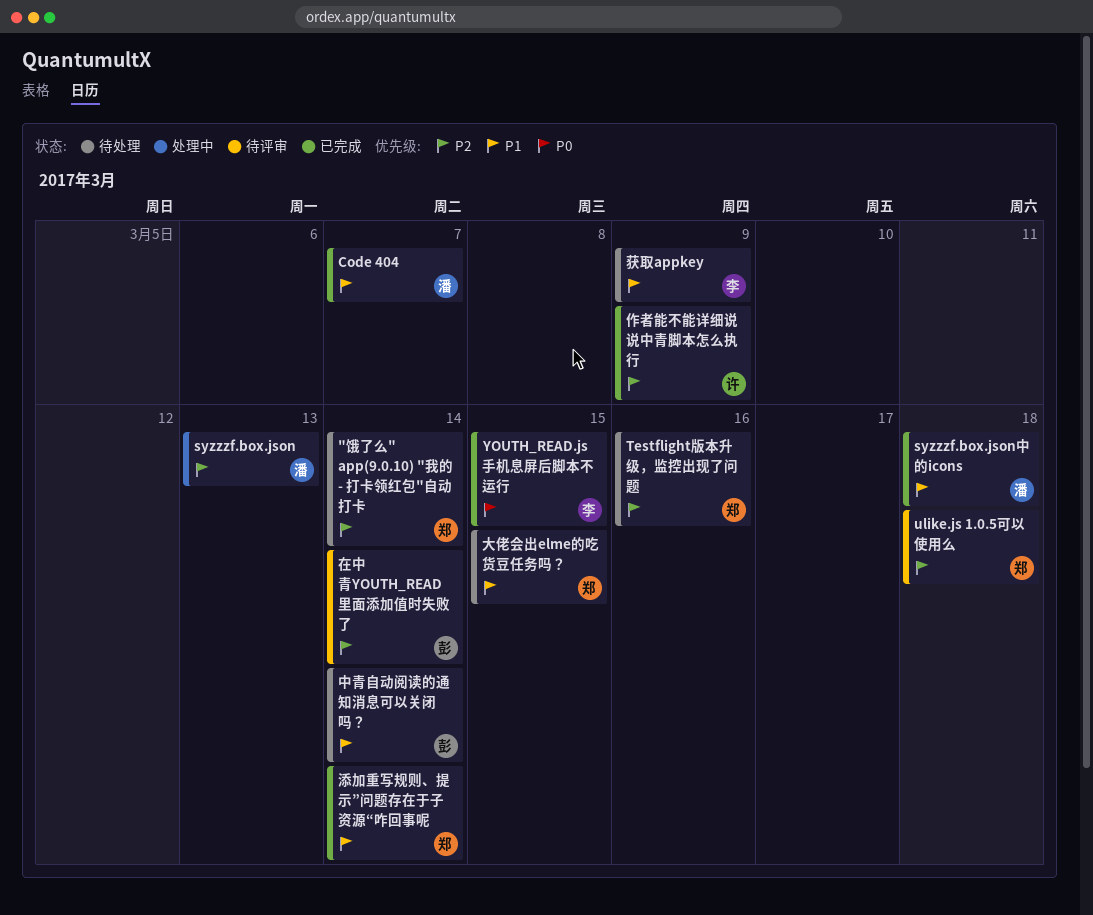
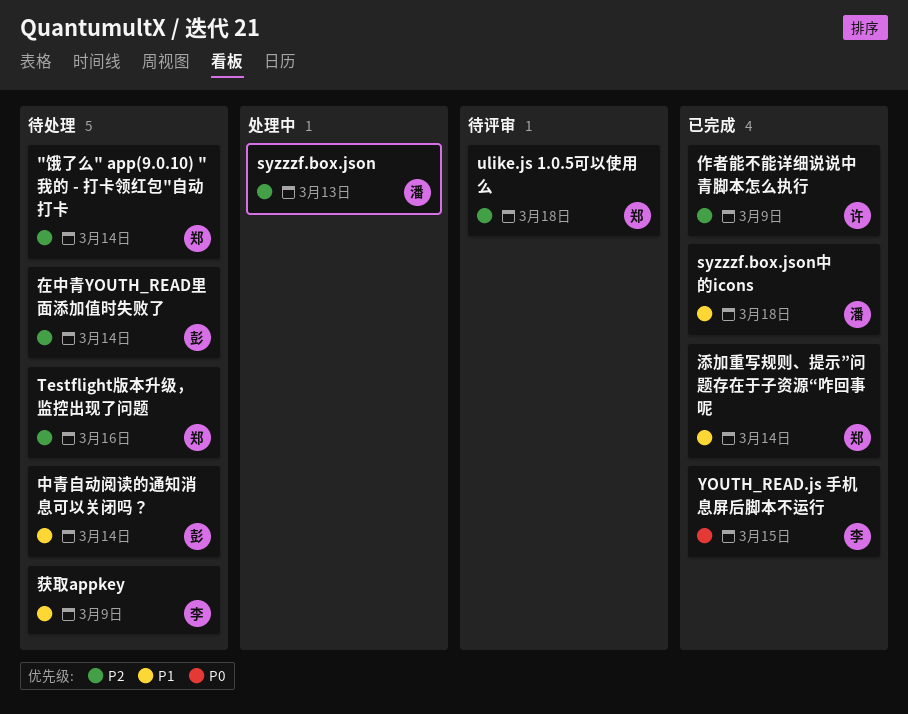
Code 404: present -> none
在中青YOUTH_READ里面添加值时失败了, status: 待评审 -> 待处理
大佬会出elme的吃货豆任务吗？: present -> none

